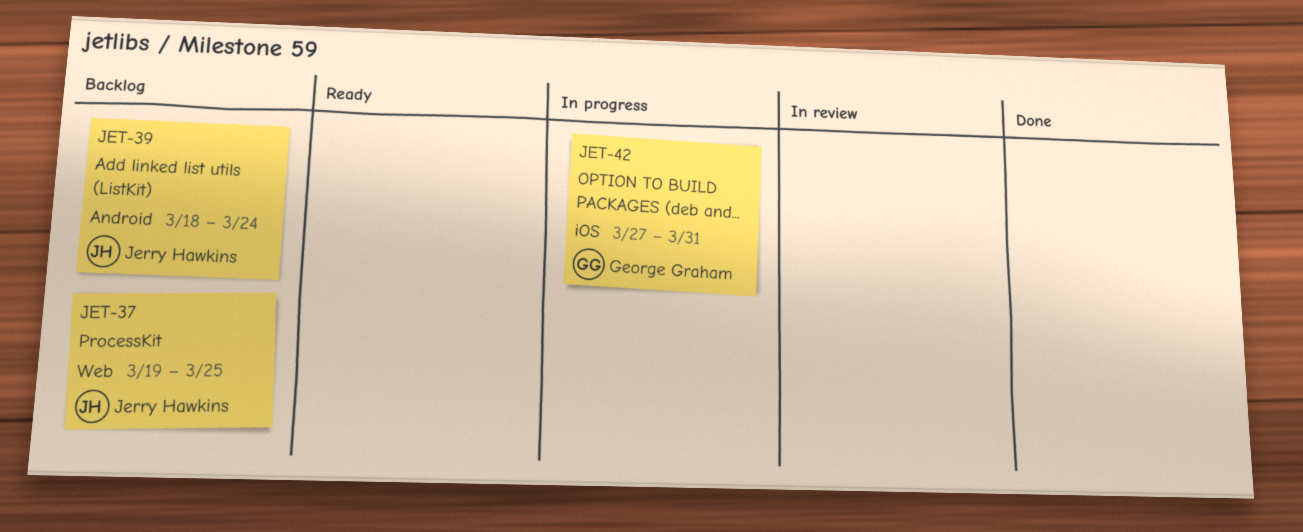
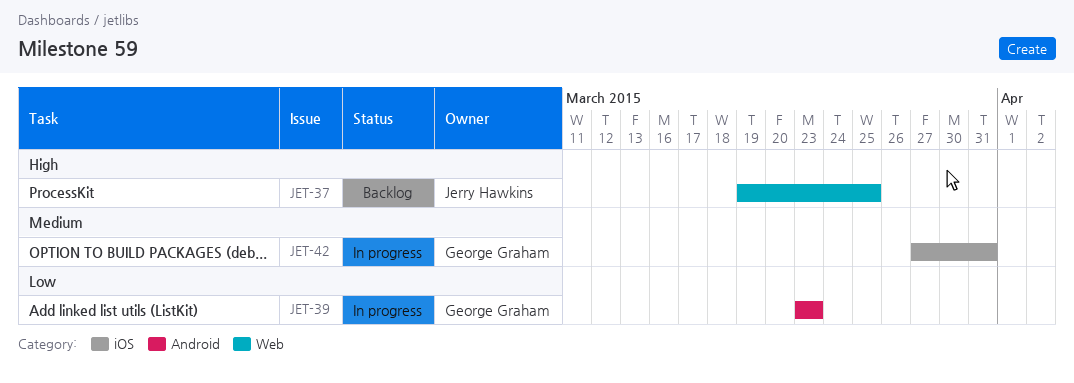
JET-39, status: Backlog -> In progress
JET-39, owner: Jerry Hawkins -> George Graham
JET-39, start: Mar 18 -> Mar 23
JET-39, due: Mar 24 -> Mar 23

